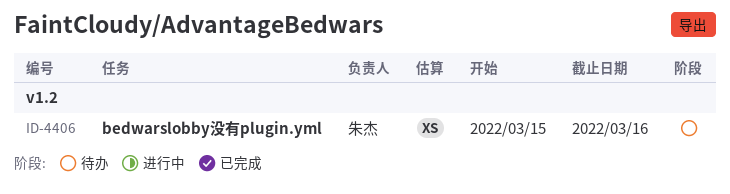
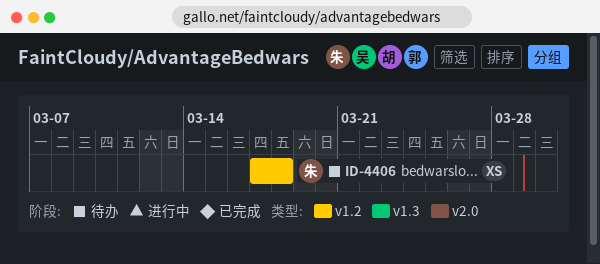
ID-4406, start: Mar 15 -> Mar 17
ID-4406, due: Mar 16 -> Mar 18

